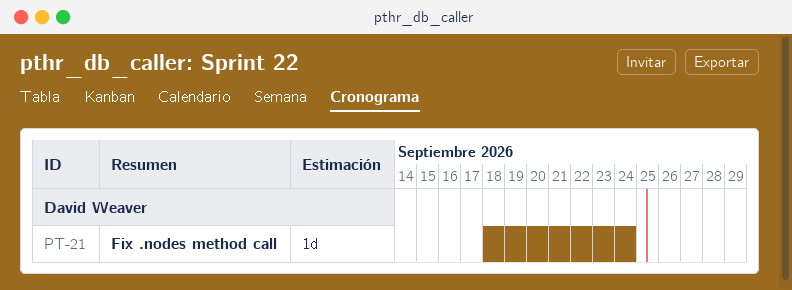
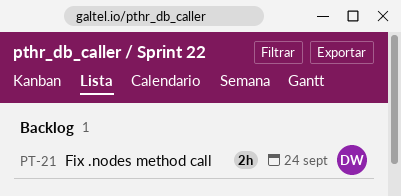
PT-21, estimate: 1d -> 2h

